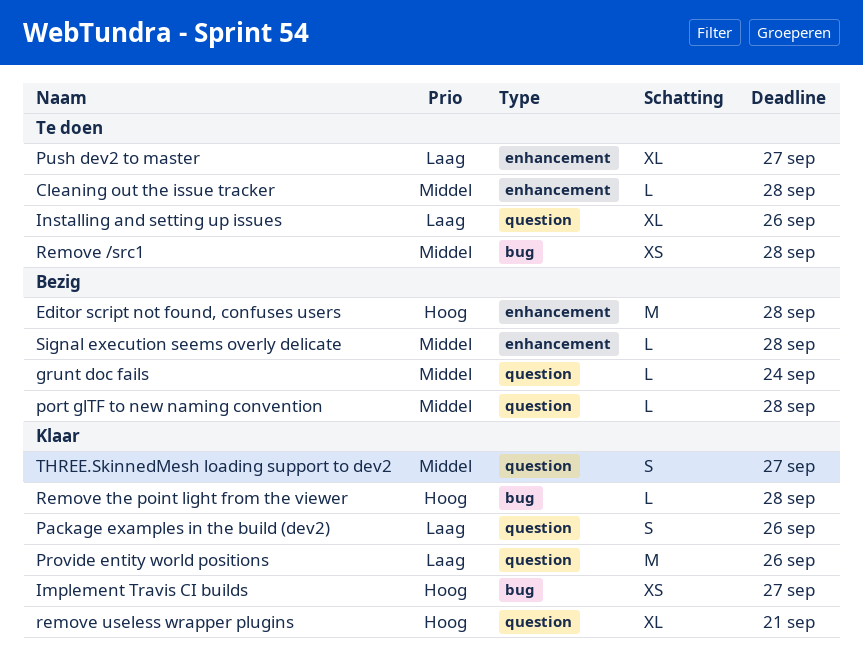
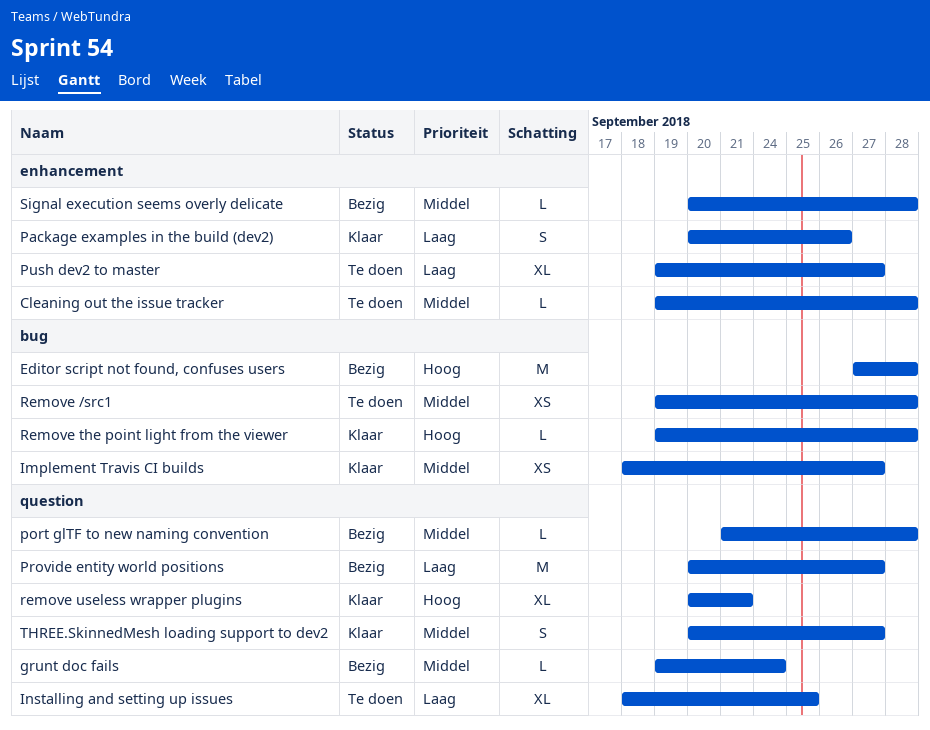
Editor script not found, confuses users, label: enhancement -> bug
Implement Travis CI builds, priority: Hoog -> Middel
Installing and setting up issues, due: Sep 26 -> Sep 25
Package examples in the build (dev2), label: question -> enhancement
Provide entity world positions, status: Klaar -> Bezig
Provide entity world positions, due: Sep 26 -> Sep 27

